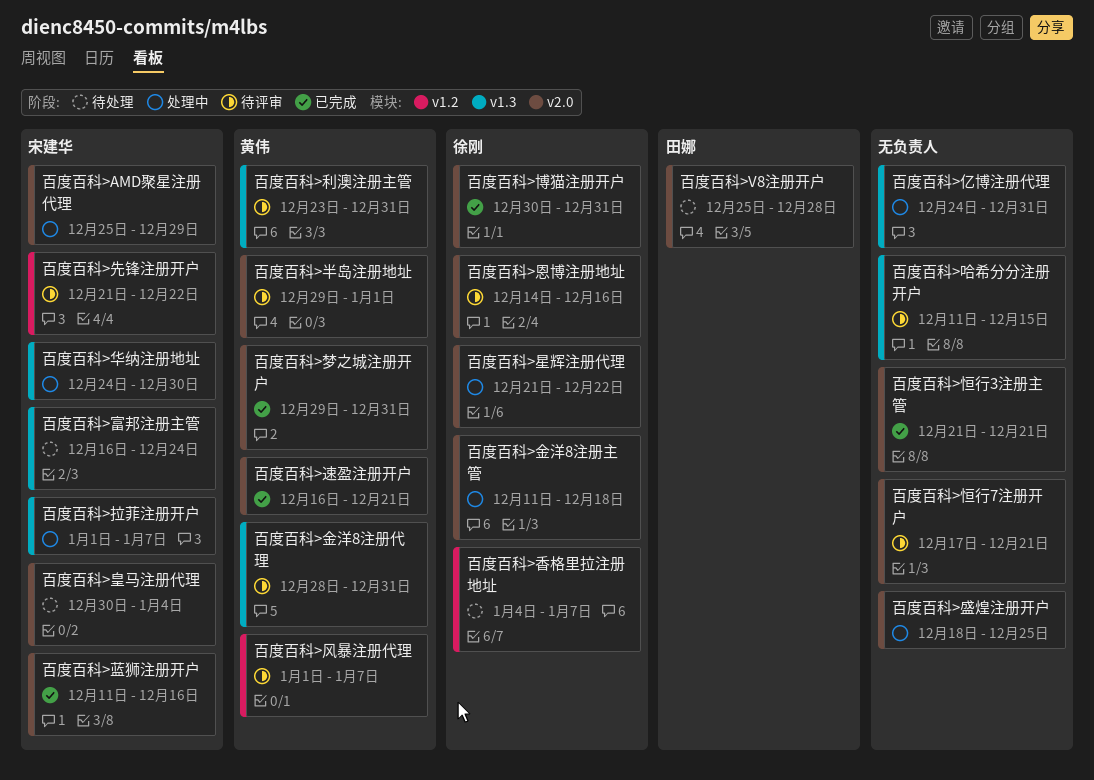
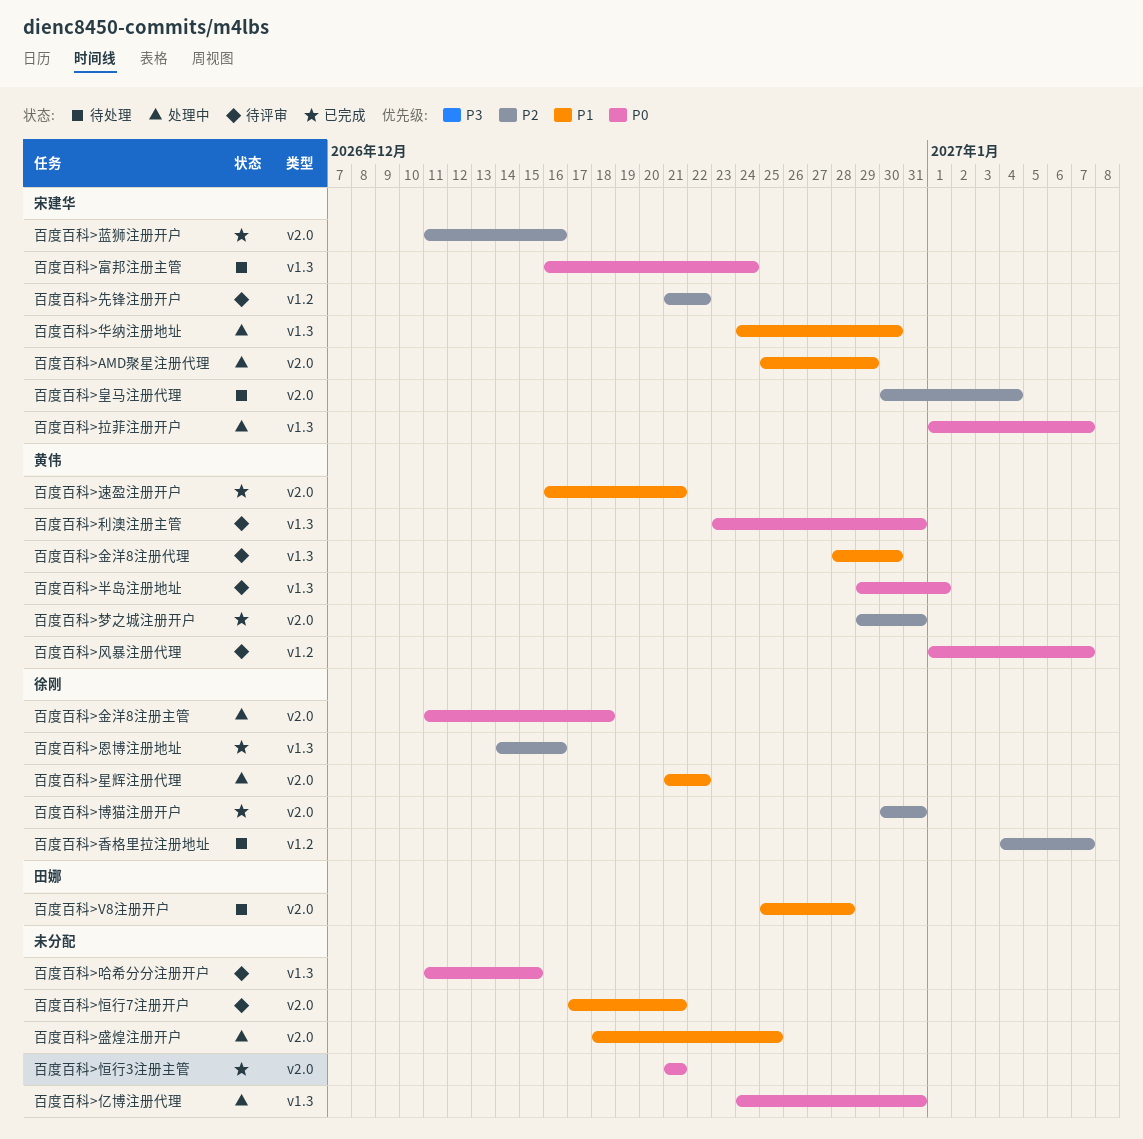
百度百科>半岛注册地址, label: v2.0 -> v1.3
百度百科>恩博注册地址, status: 待评审 -> 已完成
百度百科>恩博注册地址, label: v2.0 -> v1.3
百度百科>金洋8注册代理, due: Dec 31 -> Dec 30

